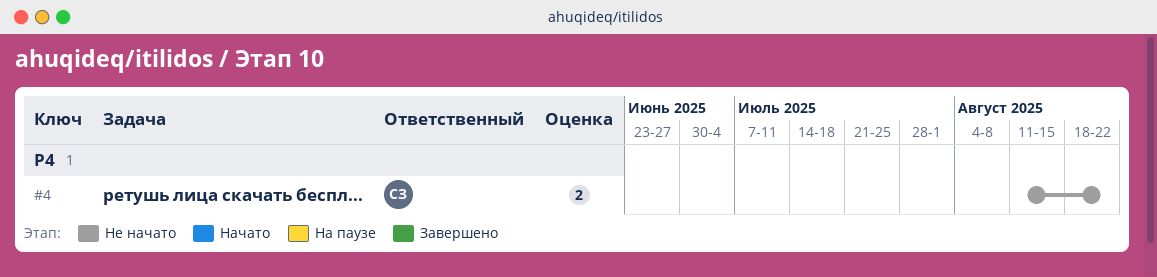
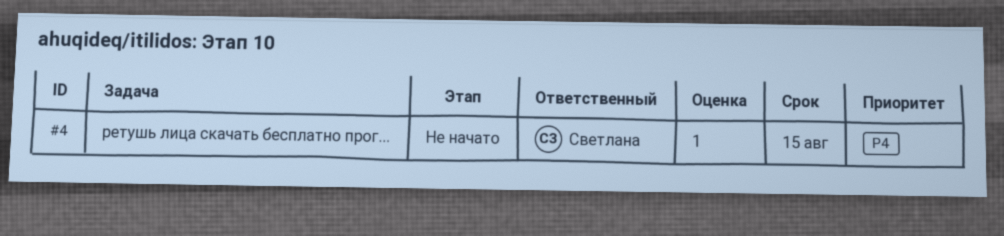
#4, estimate: 2 -> 1
#4, due: Aug 22 -> Aug 15

